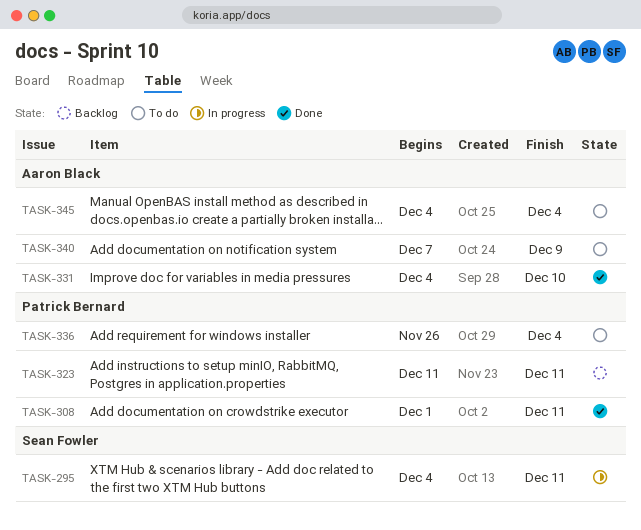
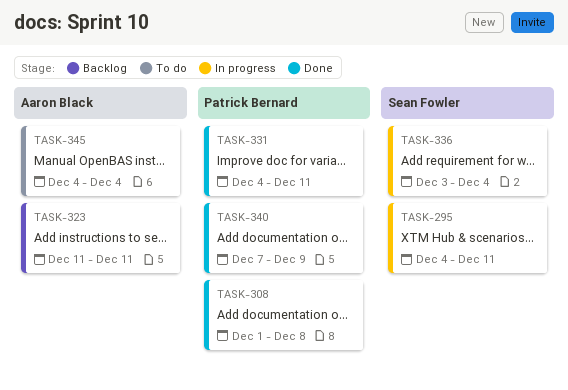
TASK-308, due: Dec 11 -> Dec 8
TASK-323, owner: Patrick Bernard -> Aaron Black
TASK-331, owner: Aaron Black -> Patrick Bernard
TASK-331, due: Dec 10 -> Dec 11
TASK-336, status: To do -> In progress
TASK-336, owner: Patrick Bernard -> Sean Fowler
TASK-336, start: Nov 26 -> Dec 3
TASK-340, status: To do -> Done
TASK-340, owner: Aaron Black -> Patrick Bernard

